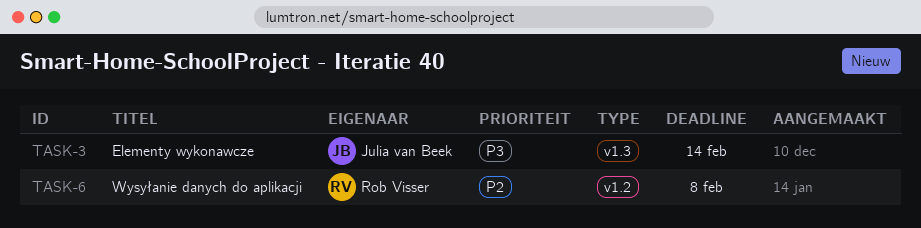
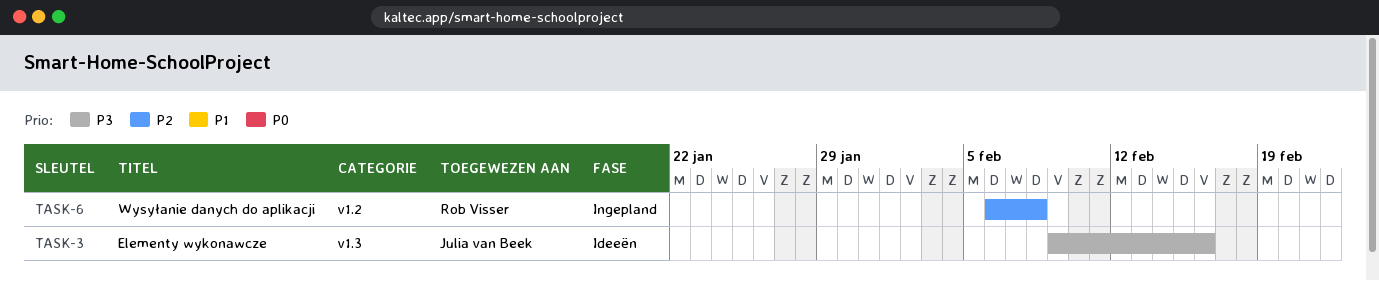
TASK-3, due: Feb 14 -> Feb 16

